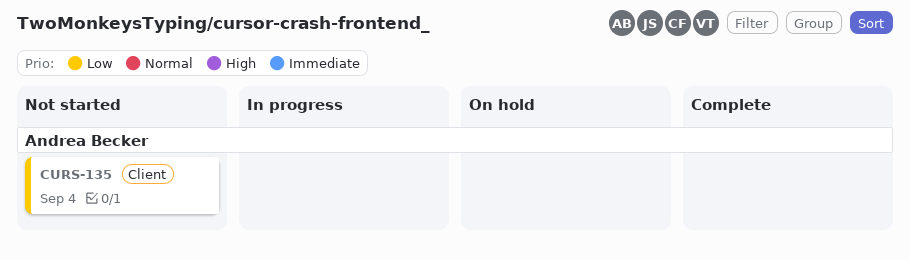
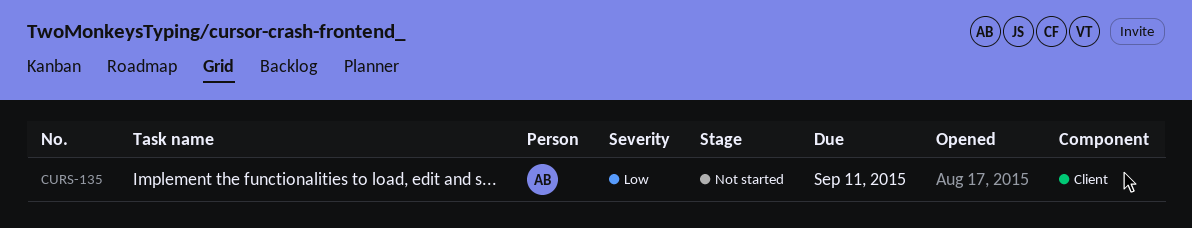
CURS-135, due: Sep 4 -> Sep 11

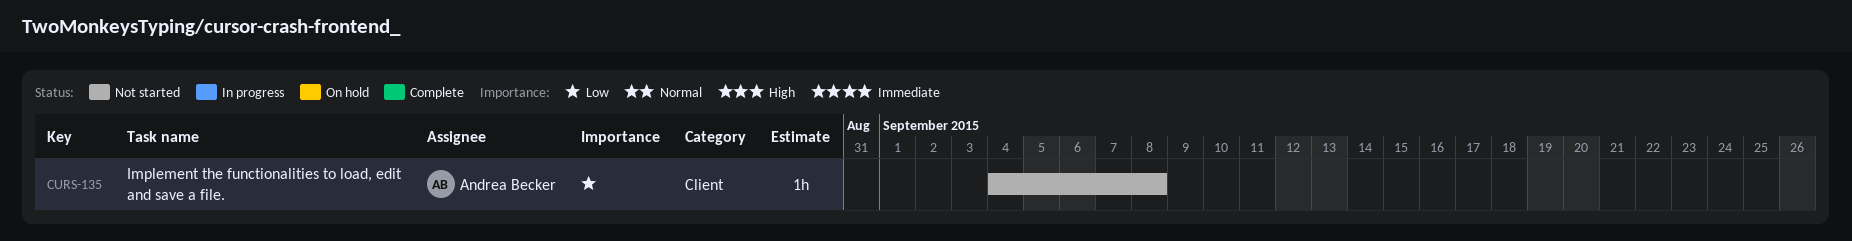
CURS-135, due: Sep 11 -> Sep 8

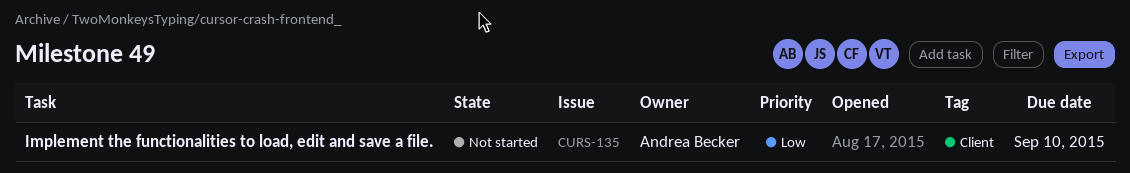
CURS-135, due: Sep 8 -> Sep 10

